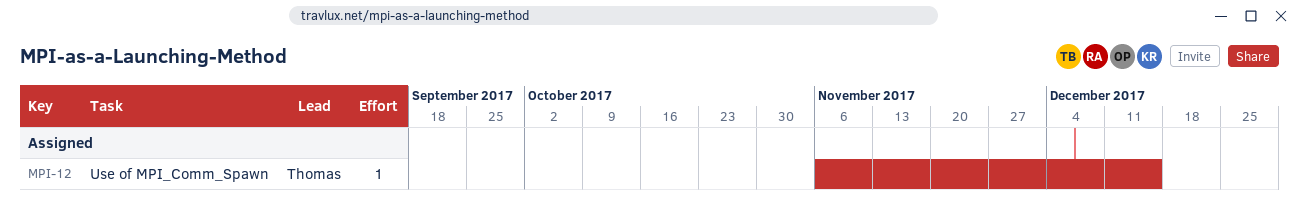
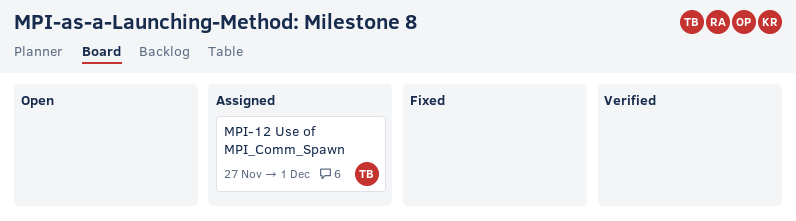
MPI-12, start: Nov 6 -> Nov 27
MPI-12, due: Dec 15 -> Dec 1

